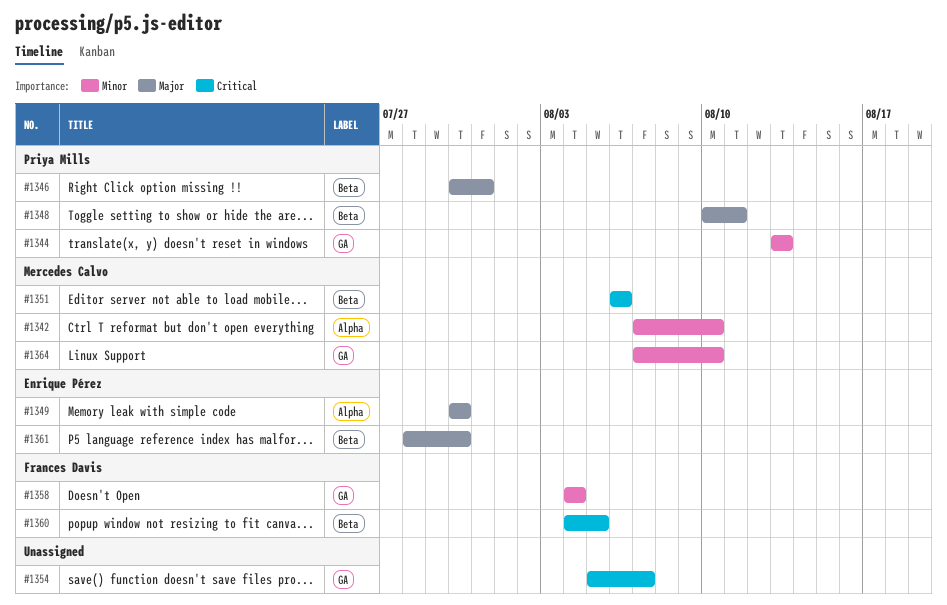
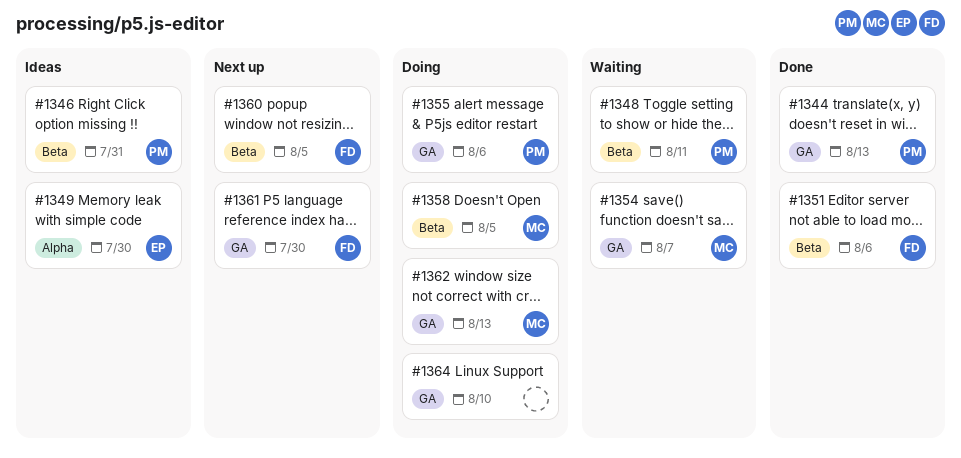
#1342: present -> none
#1351, owner: Mercedes Calvo -> Frances Davis
#1354, owner: none -> Mercedes Calvo
#1355: none -> present
#1358, owner: Frances Davis -> Mercedes Calvo
#1358, label: GA -> Beta
#1358, due: Aug 4 -> Aug 5
#1361, owner: Enrique Pérez -> Frances Davis
#1361, label: Beta -> GA
#1362: none -> present
#1364, owner: Mercedes Calvo -> none

